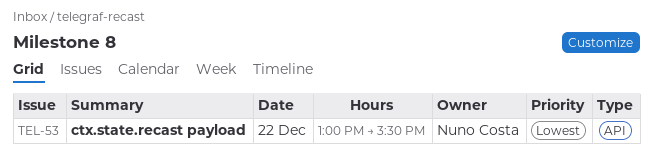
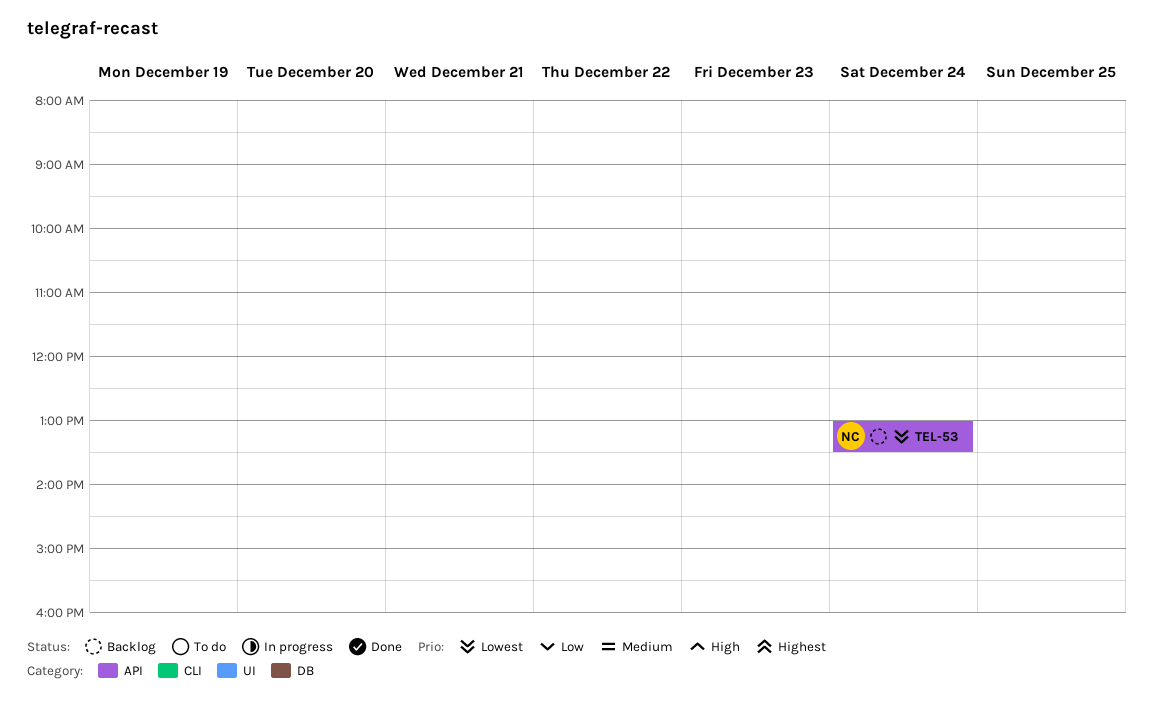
TEL-53, day: Dec 22 -> Dec 24
TEL-53, ends: 15:30 -> 13:30

